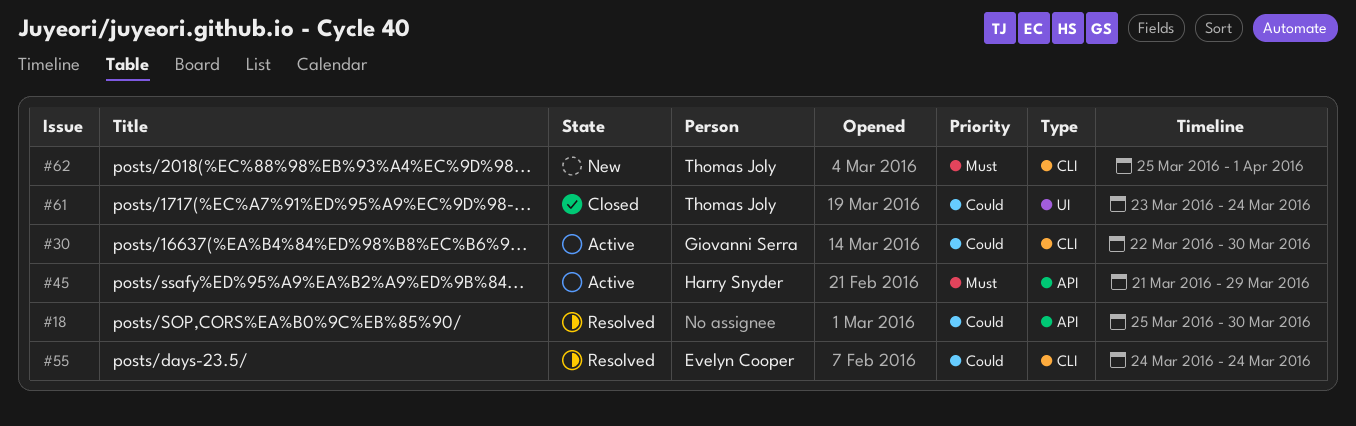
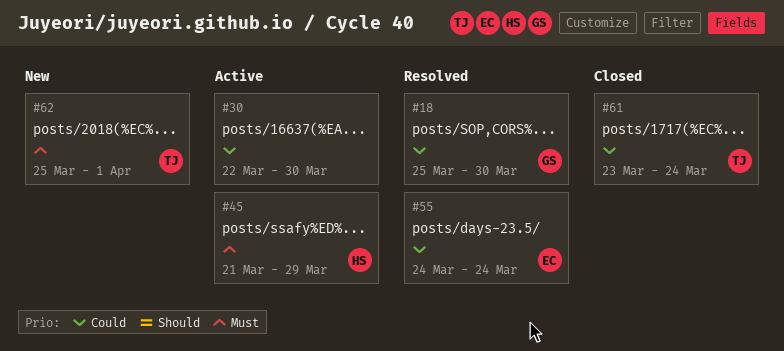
#18, owner: none -> Giovanni Serra
#30, owner: Giovanni Serra -> none

